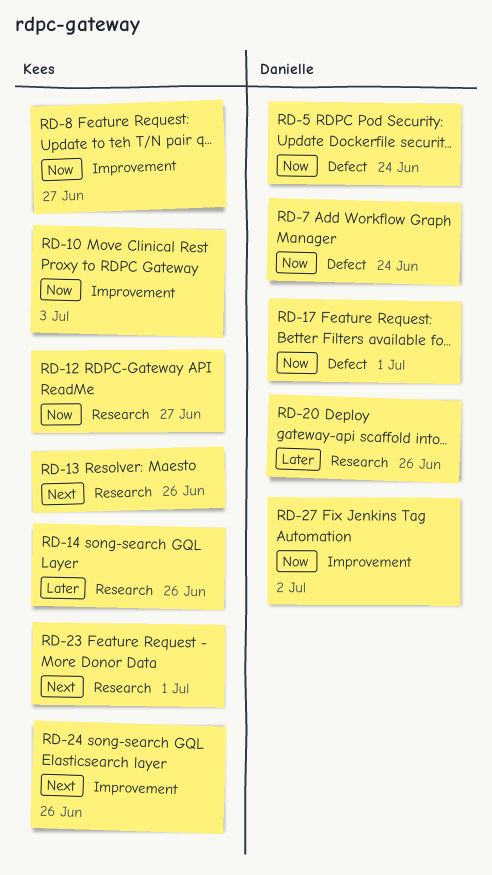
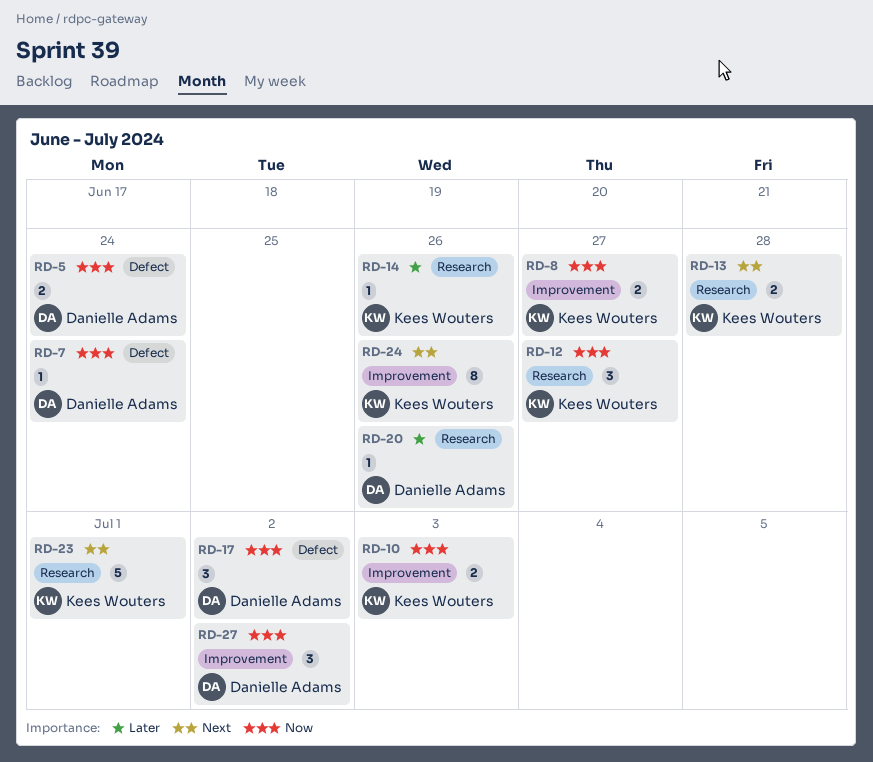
RD-13, due: Jun 26 -> Jun 28
RD-17, due: Jul 1 -> Jul 2

